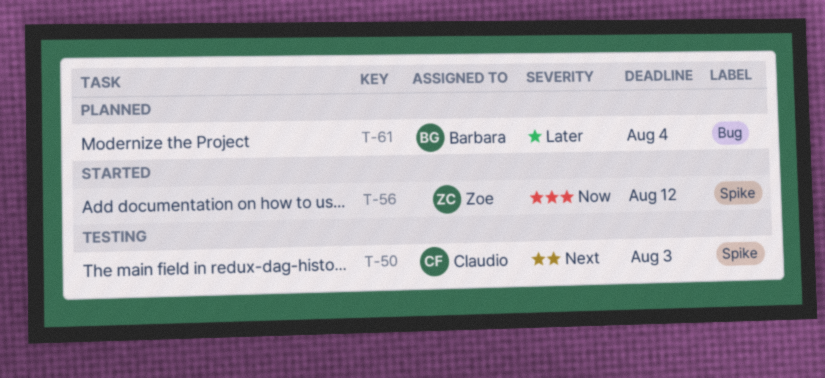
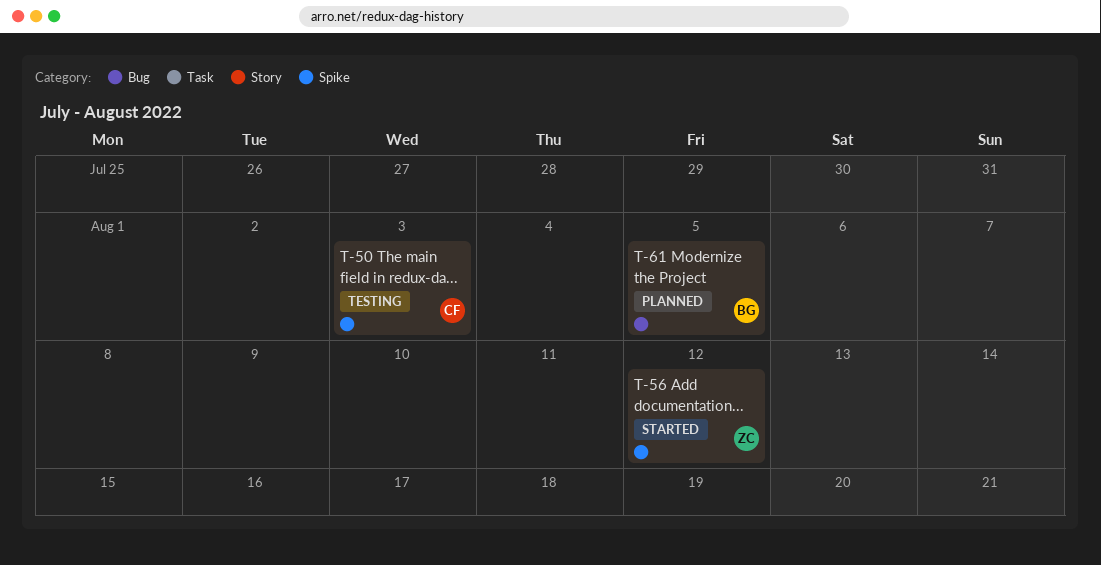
T-61, due: Aug 4 -> Aug 5

